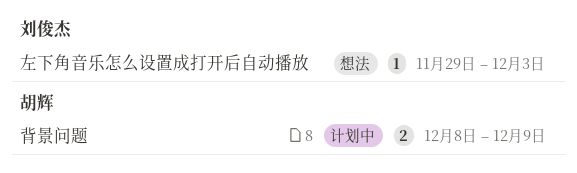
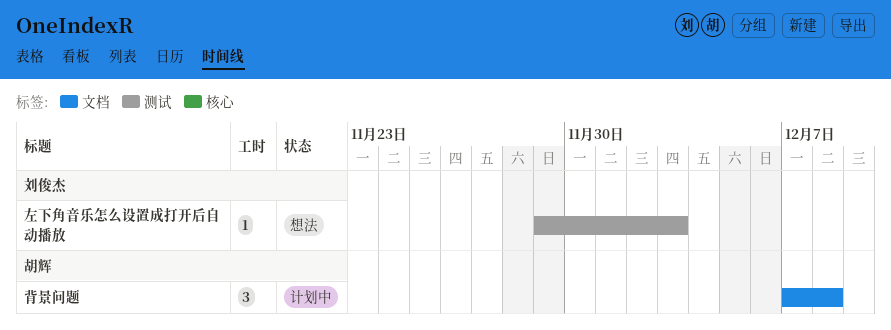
背景问题, estimate: 2 -> 3
背景问题, start: Dec 8 -> Dec 7
背景问题, due: Dec 9 -> Dec 8

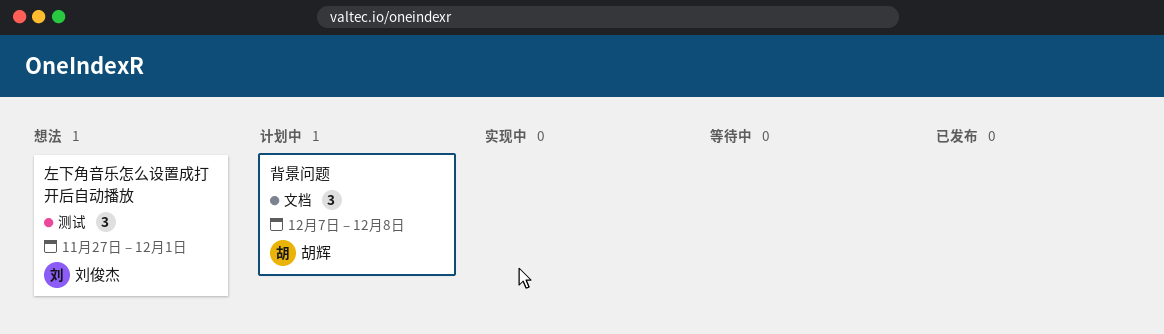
左下角音乐怎么设置成打开后自动播放, estimate: 1 -> 3
左下角音乐怎么设置成打开后自动播放, start: Nov 29 -> Nov 27
左下角音乐怎么设置成打开后自动播放, due: Dec 3 -> Dec 1

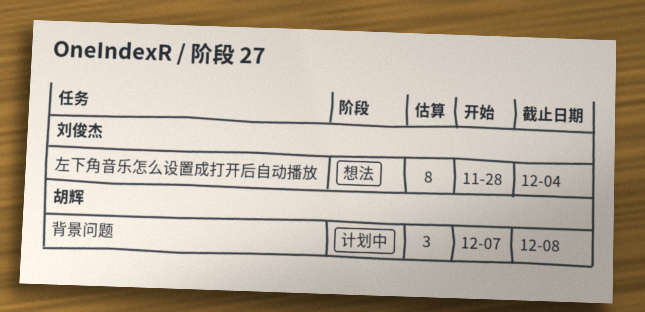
左下角音乐怎么设置成打开后自动播放, estimate: 3 -> 8
左下角音乐怎么设置成打开后自动播放, start: Nov 27 -> Nov 28
左下角音乐怎么设置成打开后自动播放, due: Dec 1 -> Dec 4

